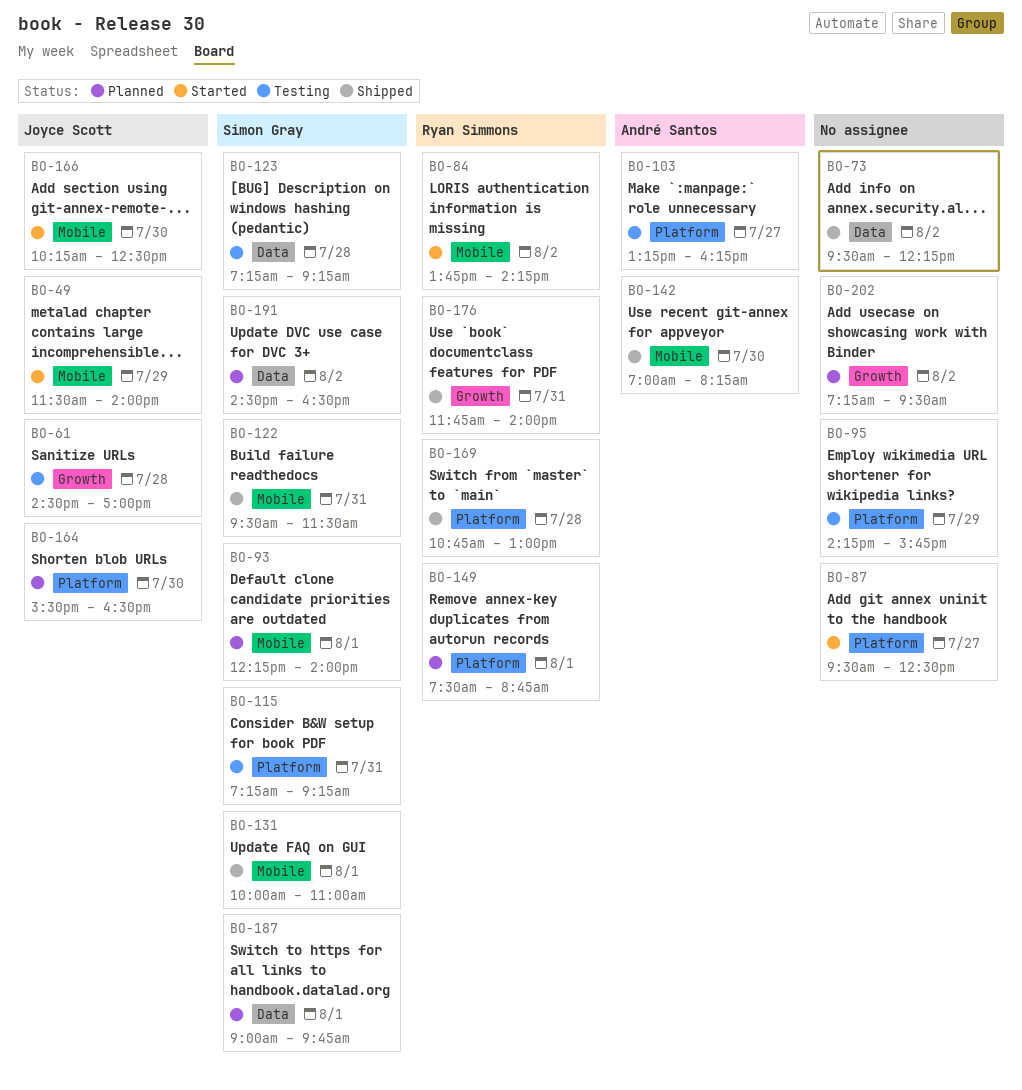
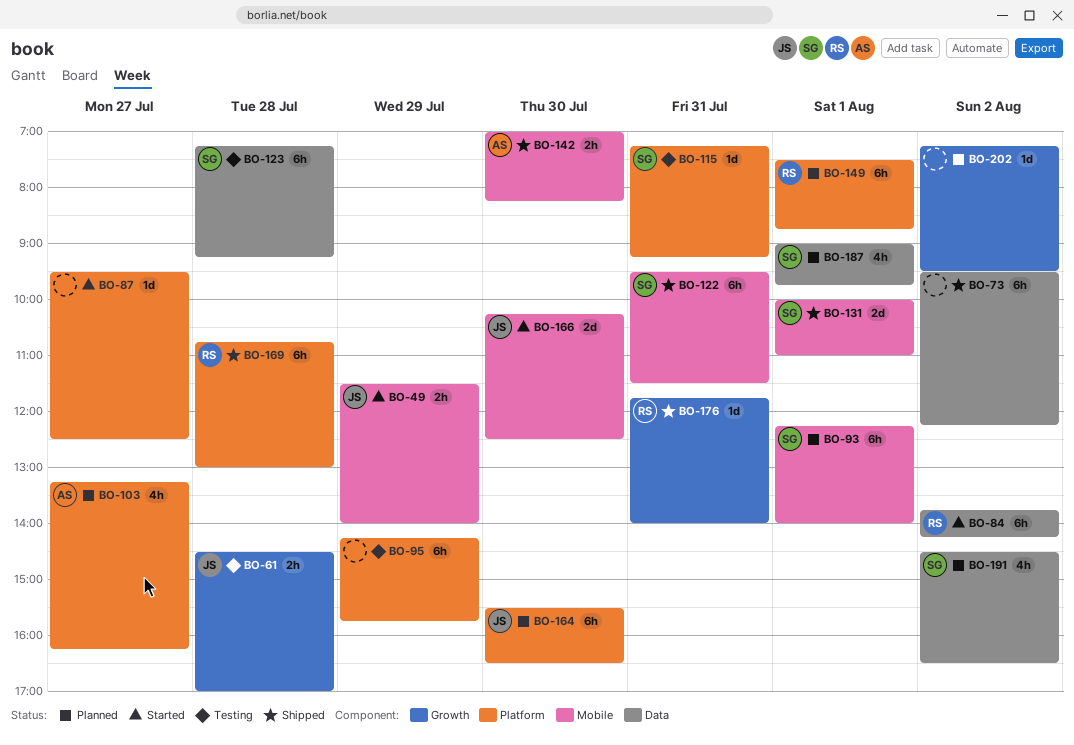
BO-84, label: Mobile -> Data
BO-103, status: Testing -> Planned

